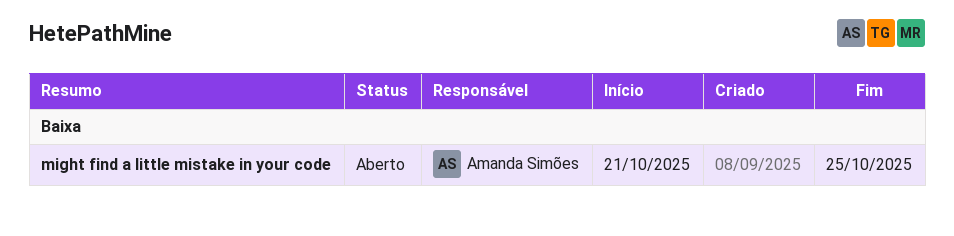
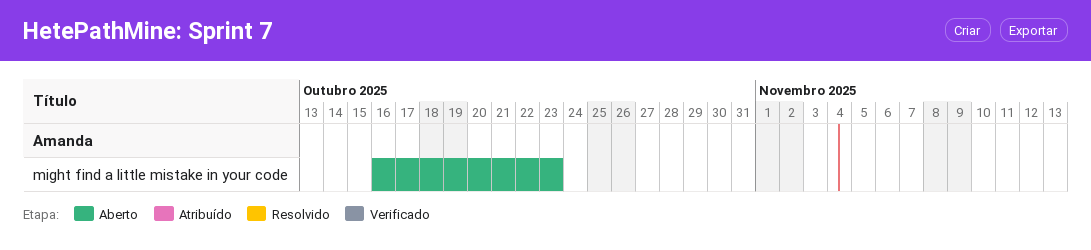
might find a little mistake in your code, start: Oct 21 -> Oct 16
might find a little mistake in your code, due: Oct 25 -> Oct 23

